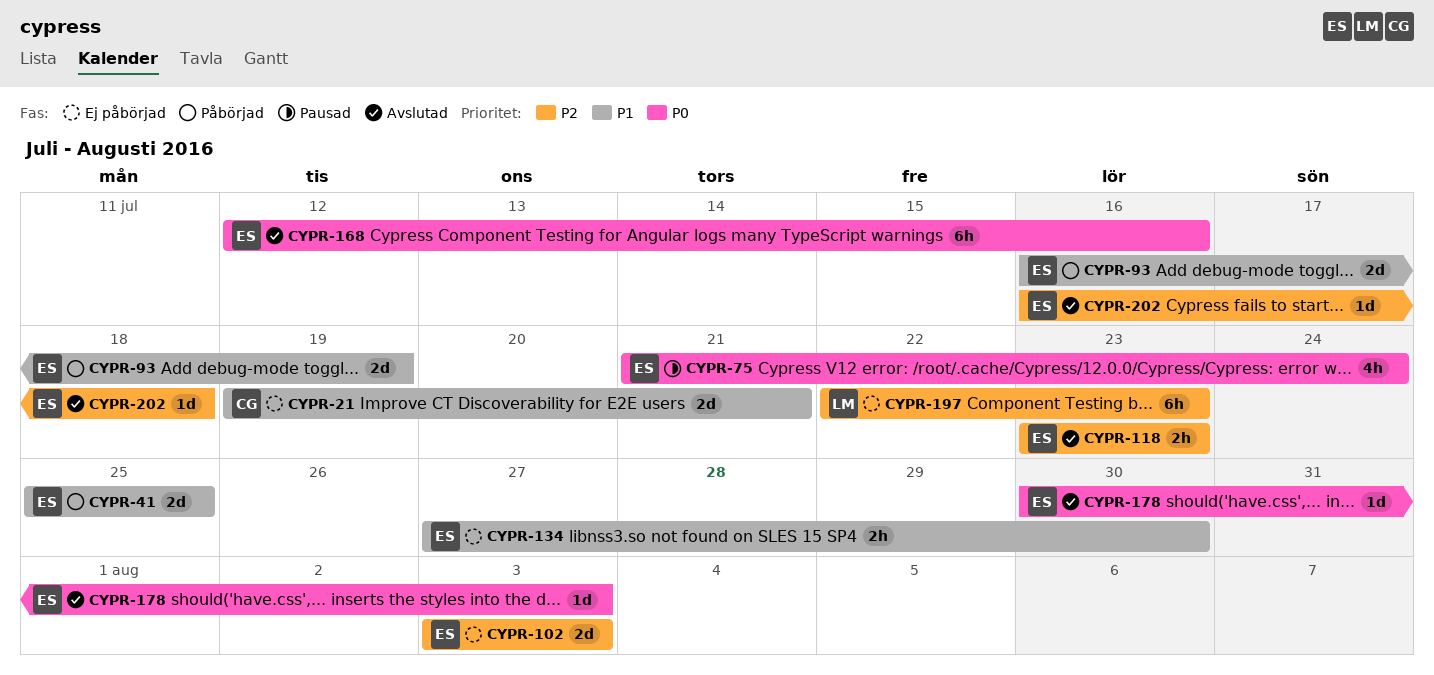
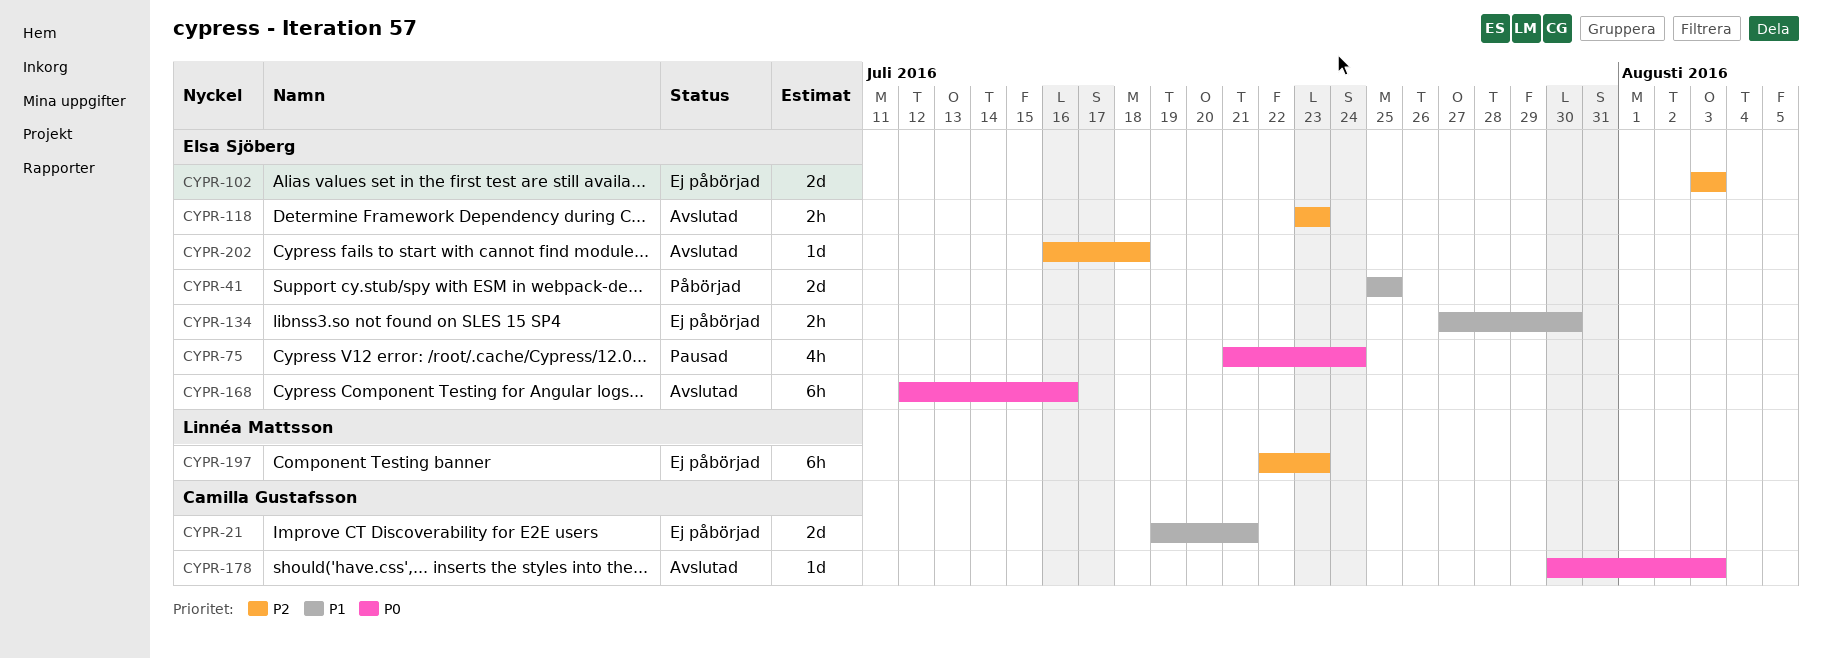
CYPR-93: present -> none
CYPR-178, owner: Elsa Sjöberg -> Camilla Gustafsson

